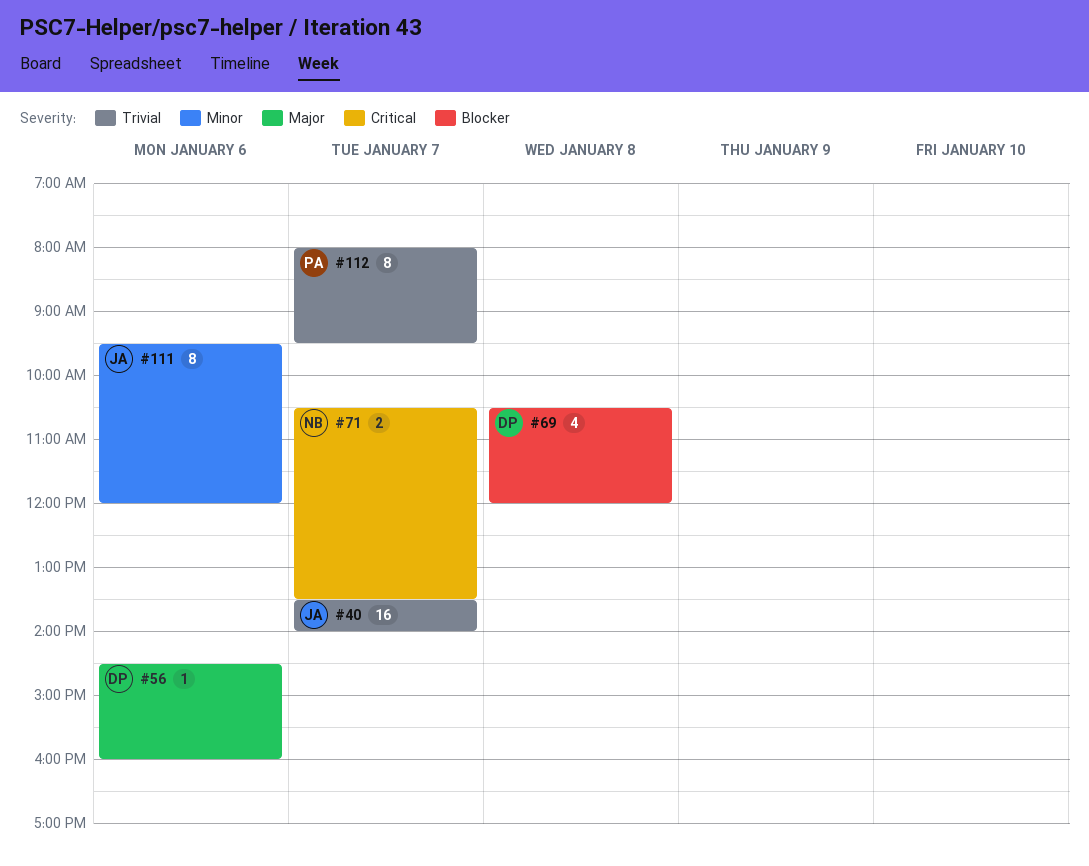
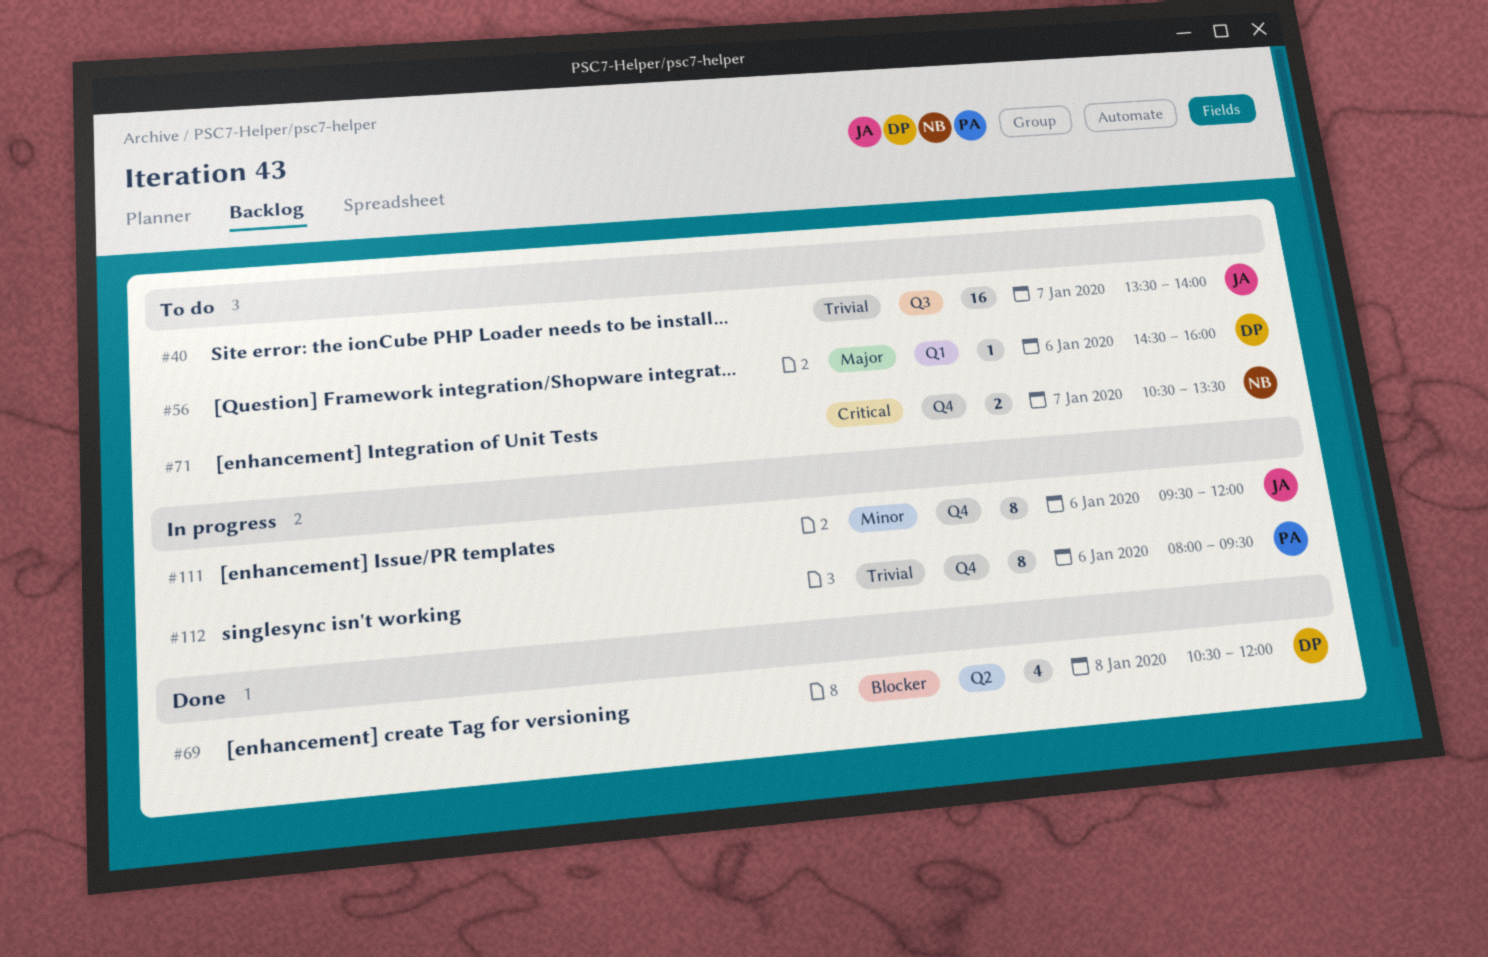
#112, day: Jan 7 -> Jan 6

